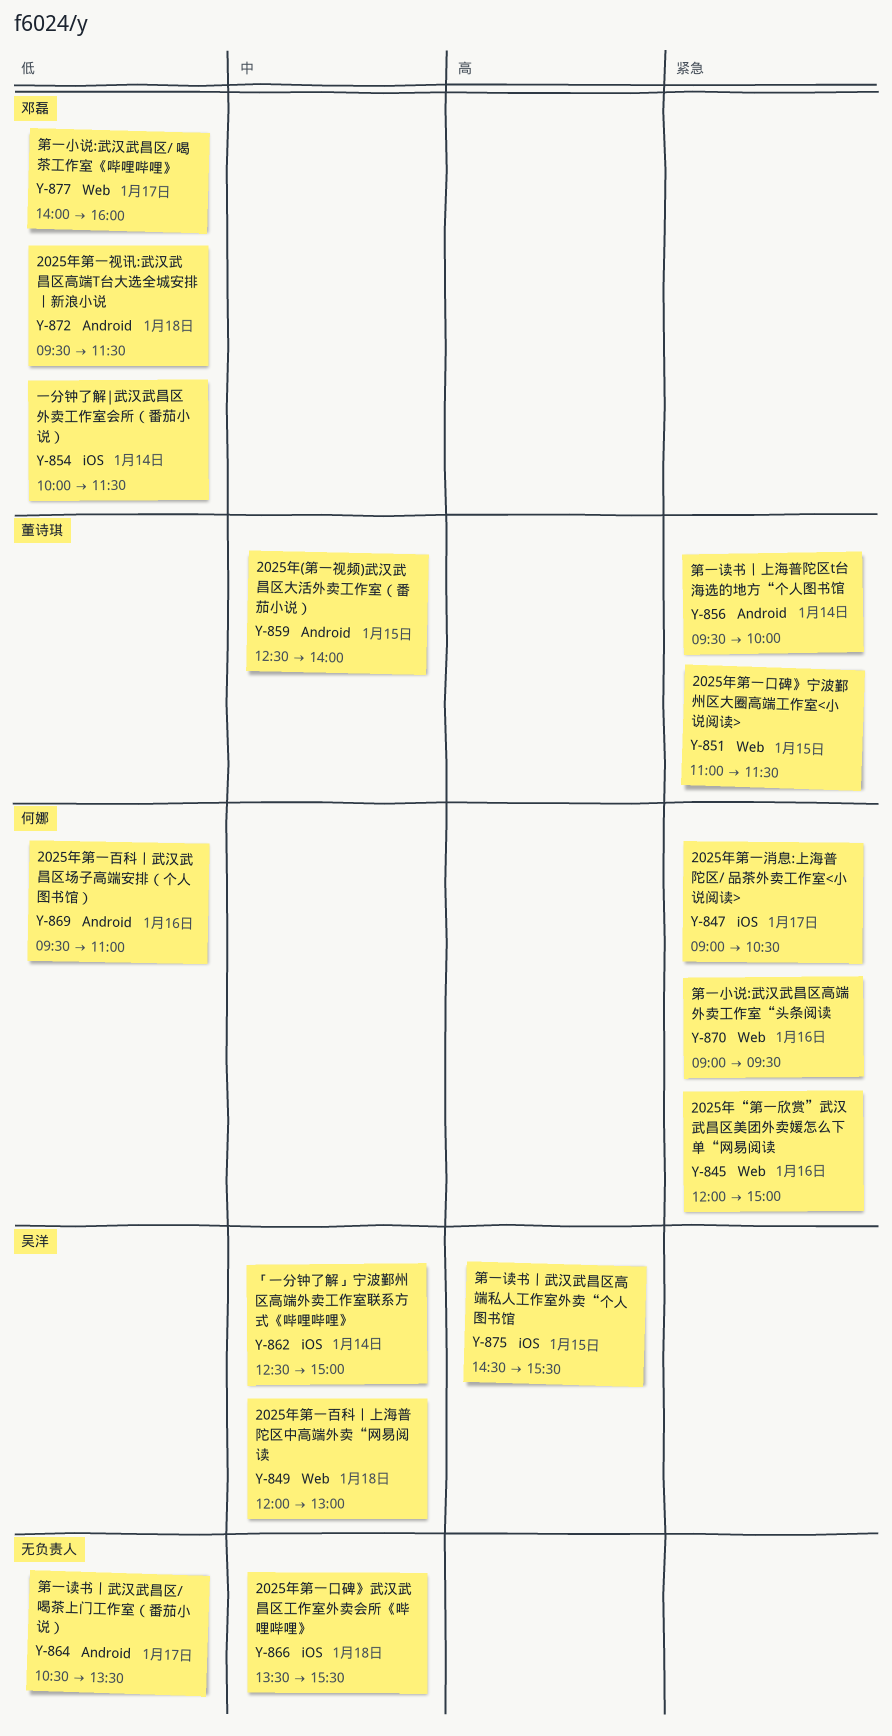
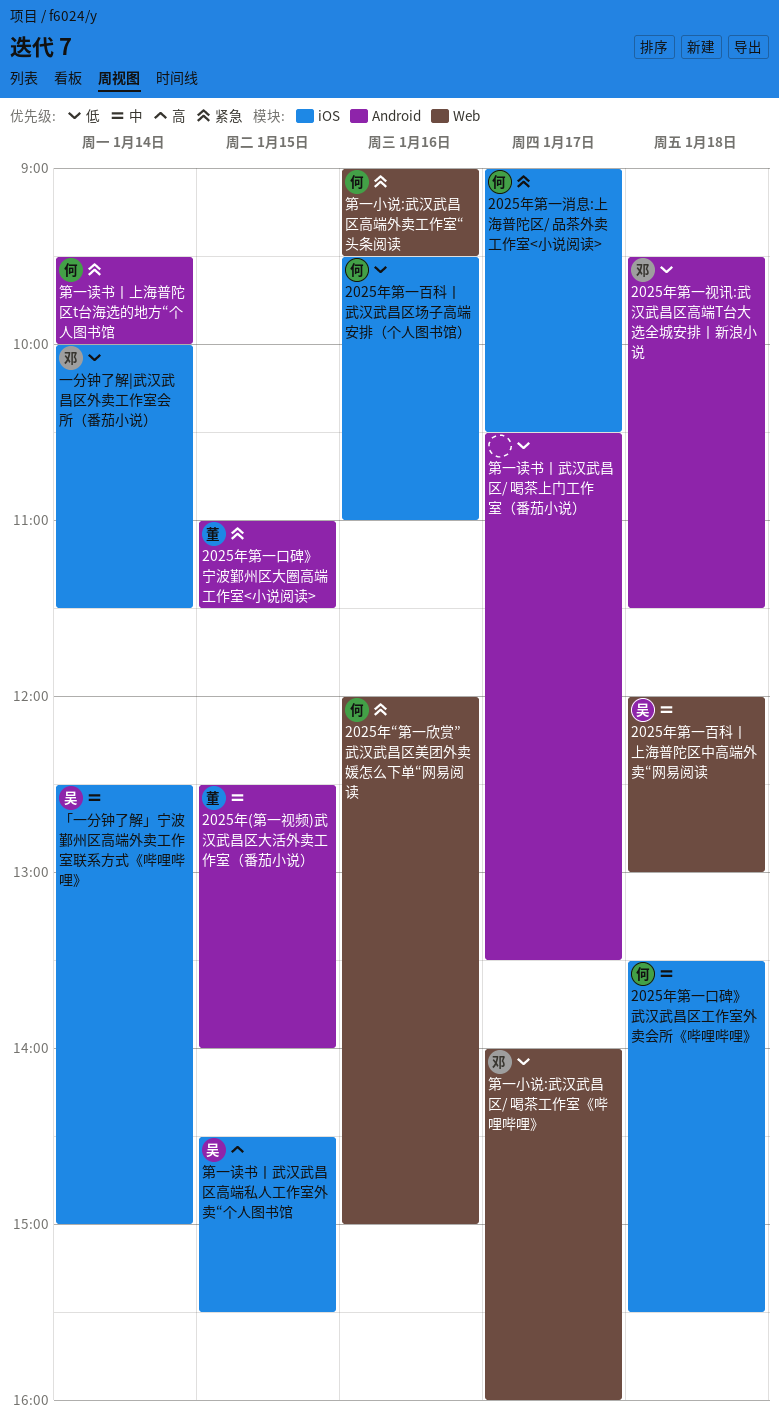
2025年第一口碑》宁波鄞州区大圈高端工作室<小说阅读>, label: Web -> Android
2025年第一口碑》武汉武昌区工作室外卖会所《哔哩哔哩》, owner: none -> 何娜
2025年第一百科丨武汉武昌区场子高端安排（个人图书馆）, label: Android -> iOS
第一读书丨上海普陀区t台海选的地方“个人图书馆, owner: 董诗琪 -> 何娜

